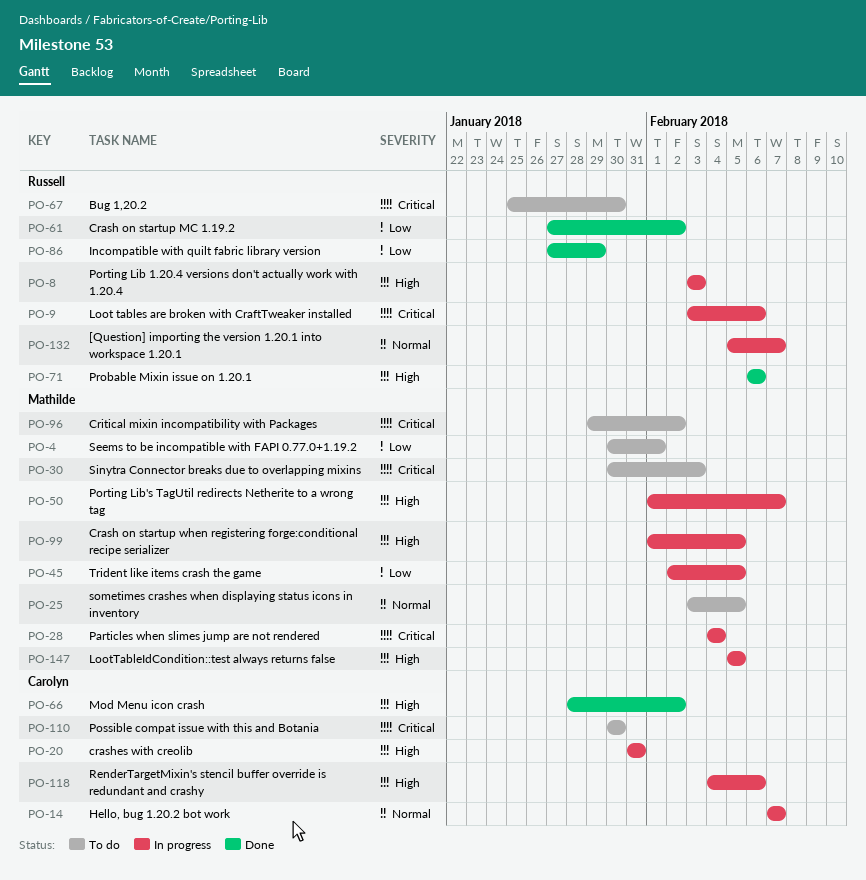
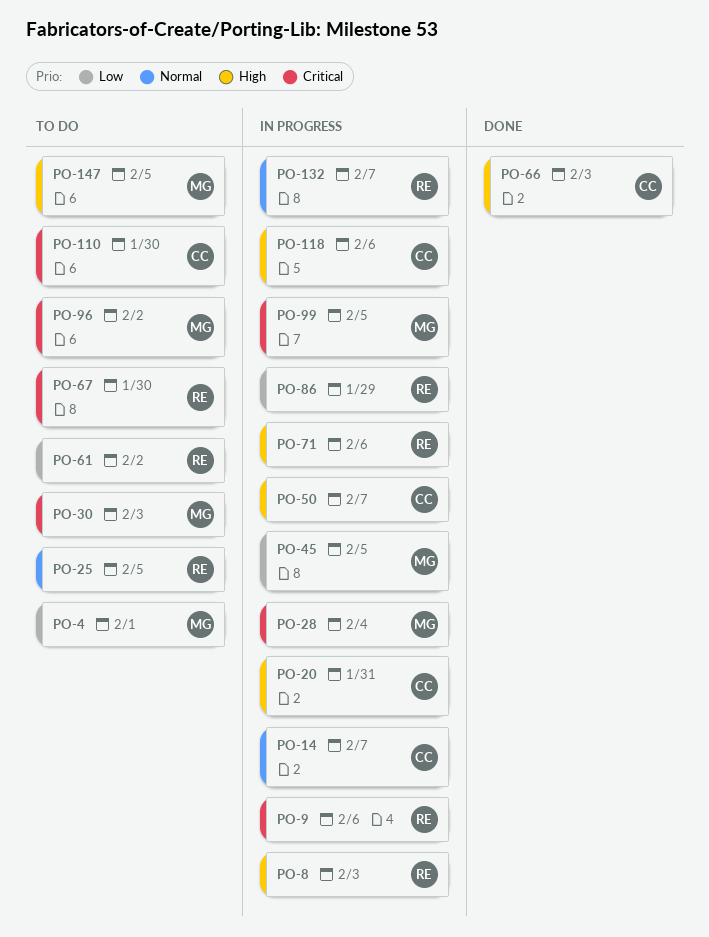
PO-25, owner: Mathilde -> Russell
PO-50, owner: Mathilde -> Carolyn
PO-61, status: Done -> To do
PO-66, due: Feb 2 -> Feb 3
PO-71, status: Done -> In progress
PO-86, status: Done -> In progress
PO-99, priority: High -> Critical
PO-147, status: In progress -> To do

